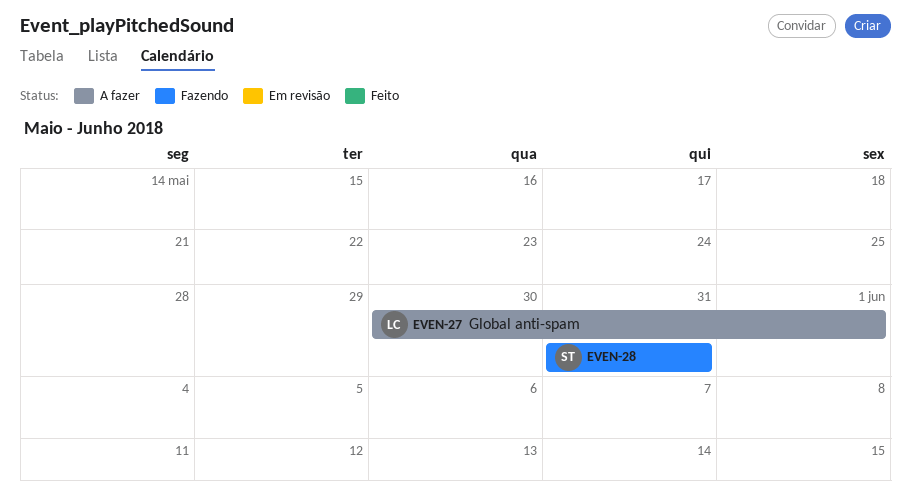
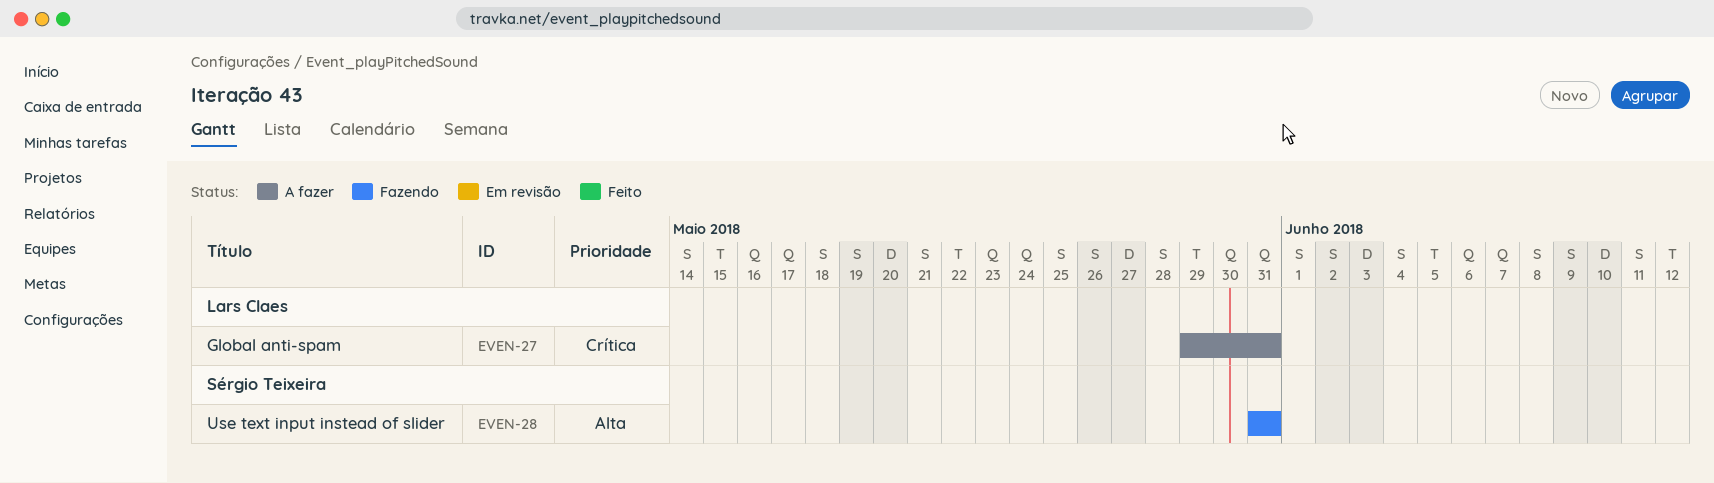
EVEN-27, start: May 30 -> May 29
EVEN-27, due: Jun 1 -> May 31

